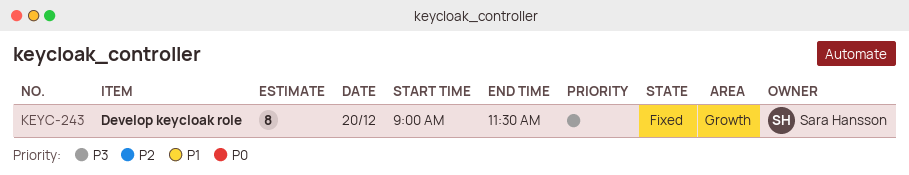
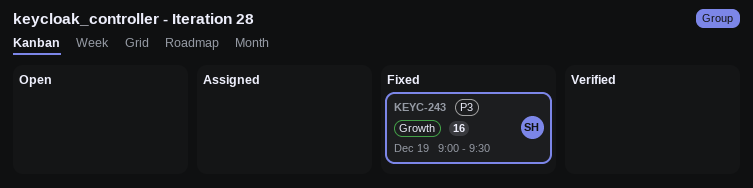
KEYC-243, estimate: 8 -> 16
KEYC-243, day: Dec 20 -> Dec 19
KEYC-243, ends: 11:30 -> 09:30

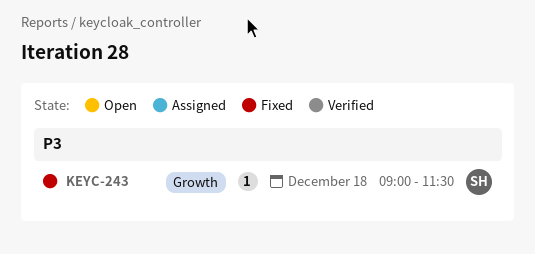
KEYC-243, estimate: 16 -> 1
KEYC-243, day: Dec 19 -> Dec 18
KEYC-243, ends: 09:30 -> 11:30

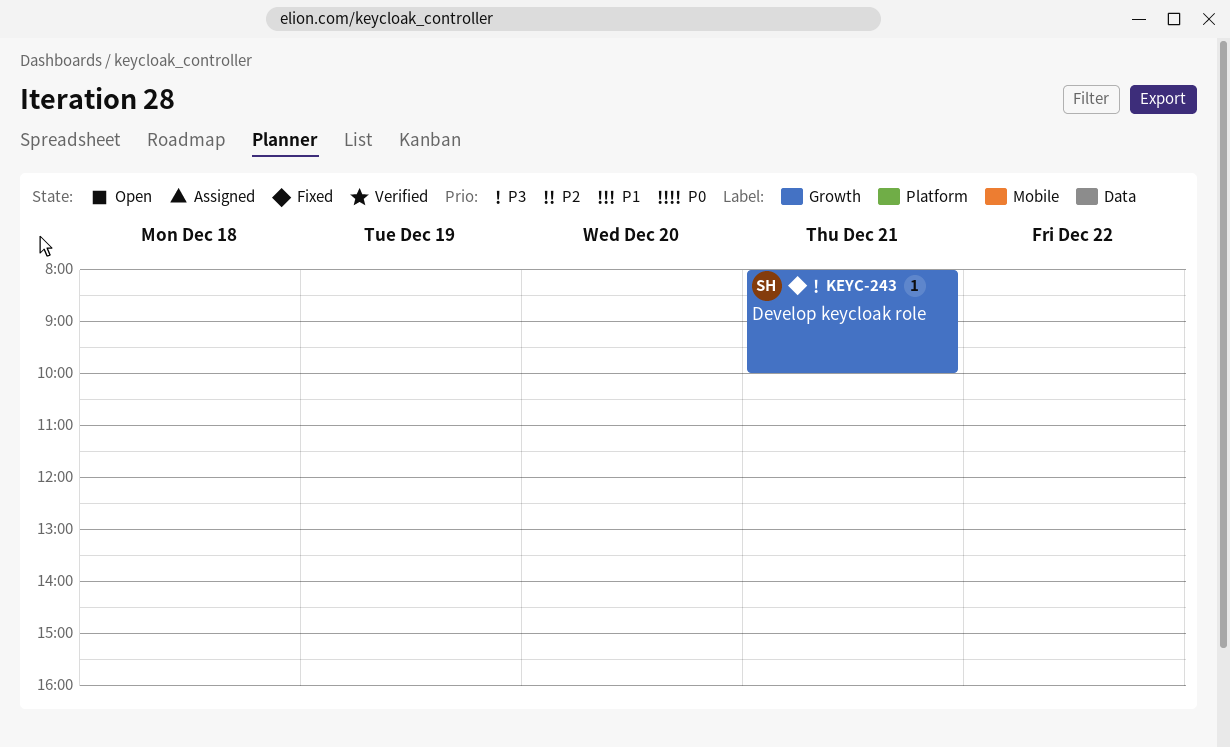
KEYC-243, day: Dec 18 -> Dec 21
KEYC-243, begins: 09:00 -> 08:00
KEYC-243, ends: 11:30 -> 10:00

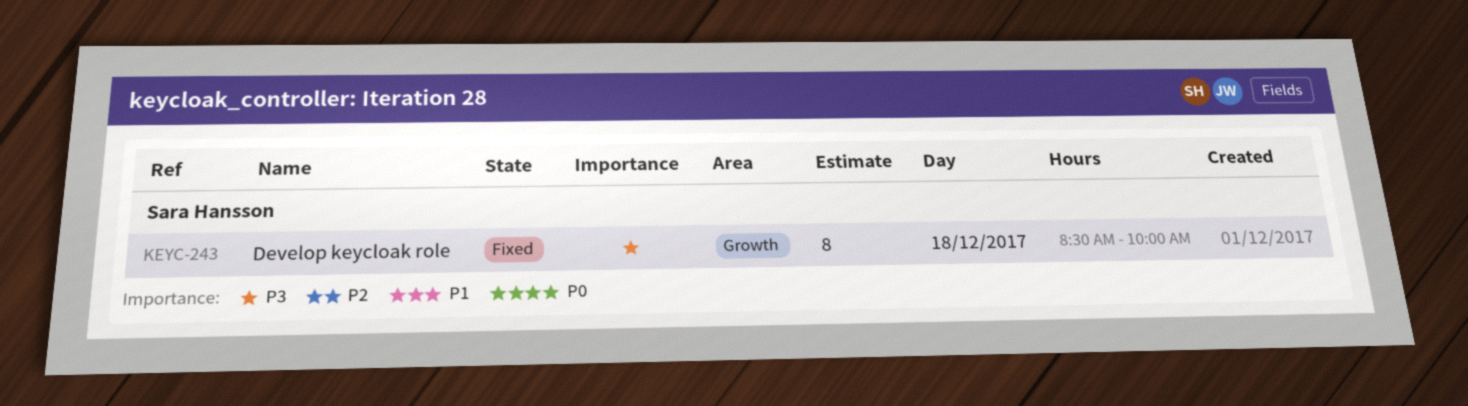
KEYC-243, estimate: 1 -> 8
KEYC-243, day: Dec 21 -> Dec 18
KEYC-243, begins: 08:00 -> 08:30

